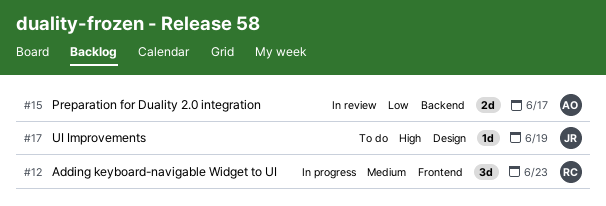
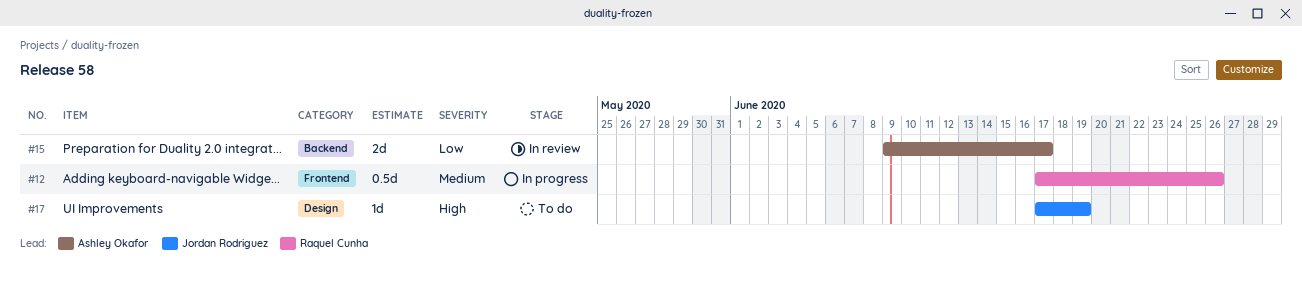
#12, estimate: 3d -> 0.5d
#12, due: Jun 23 -> Jun 26

